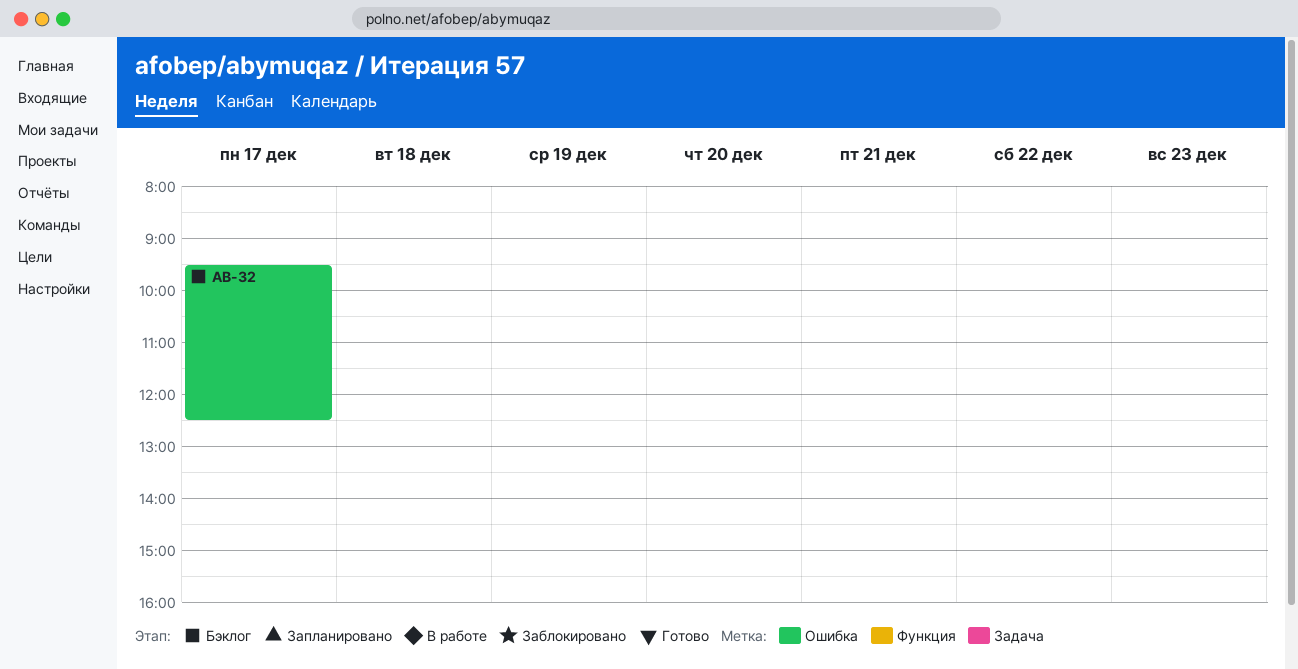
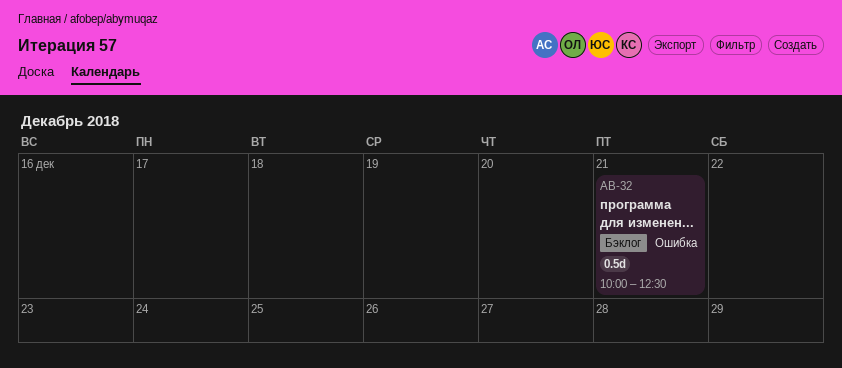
AB-32, day: Dec 17 -> Dec 21
AB-32, begins: 09:30 -> 10:00

